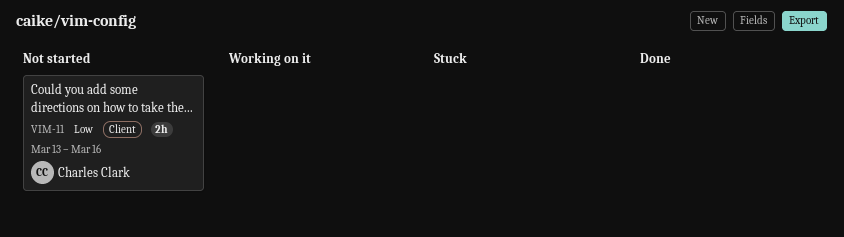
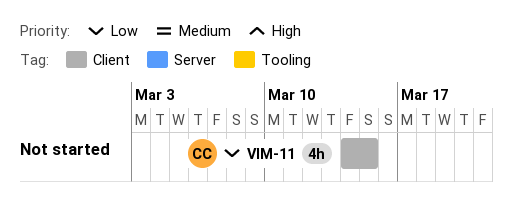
VIM-11, estimate: 2h -> 4h
VIM-11, start: Mar 13 -> Mar 14
VIM-11, due: Mar 16 -> Mar 15

